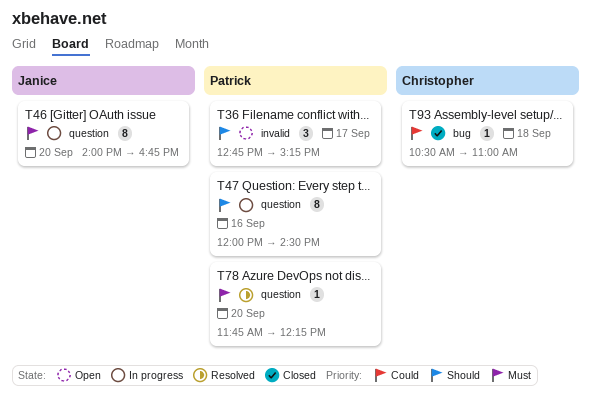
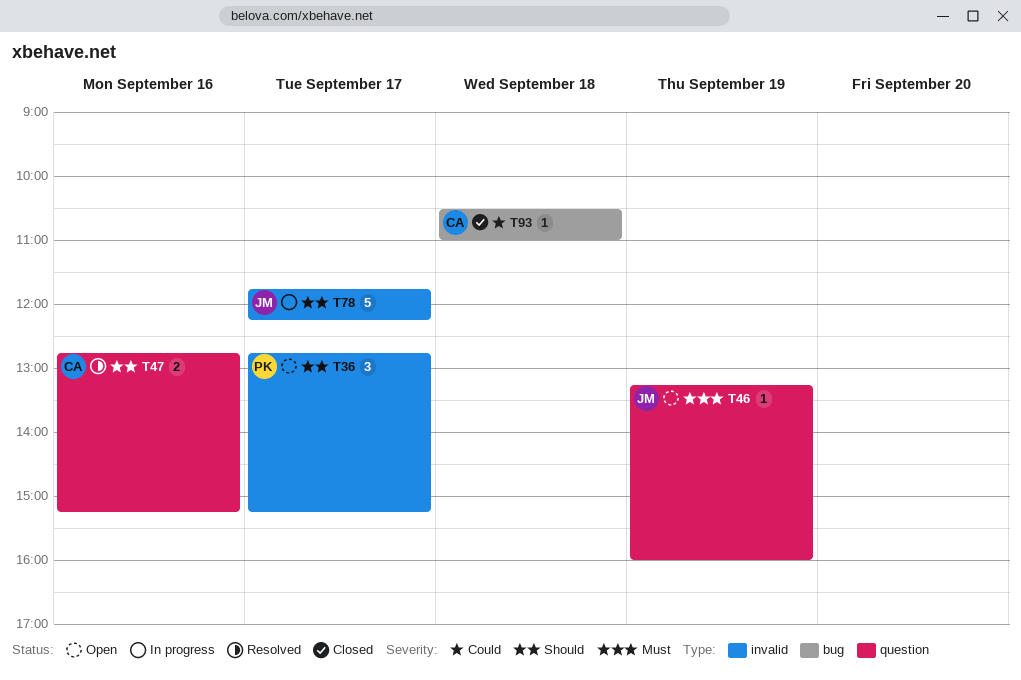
T46, status: In progress -> Open
T46, estimate: 8 -> 1
T46, day: Sep 20 -> Sep 19
T46, begins: 14:00 -> 13:15
T46, ends: 16:45 -> 16:00
T47, status: In progress -> Resolved
T47, owner: Patrick -> Christopher
T47, estimate: 8 -> 2
T47, begins: 12:00 -> 12:45
T47, ends: 14:30 -> 15:15
T78, status: Resolved -> In progress
T78, owner: Patrick -> Janice
T78, priority: Must -> Should
T78, label: question -> invalid
T78, estimate: 1 -> 5
T78, day: Sep 20 -> Sep 17

